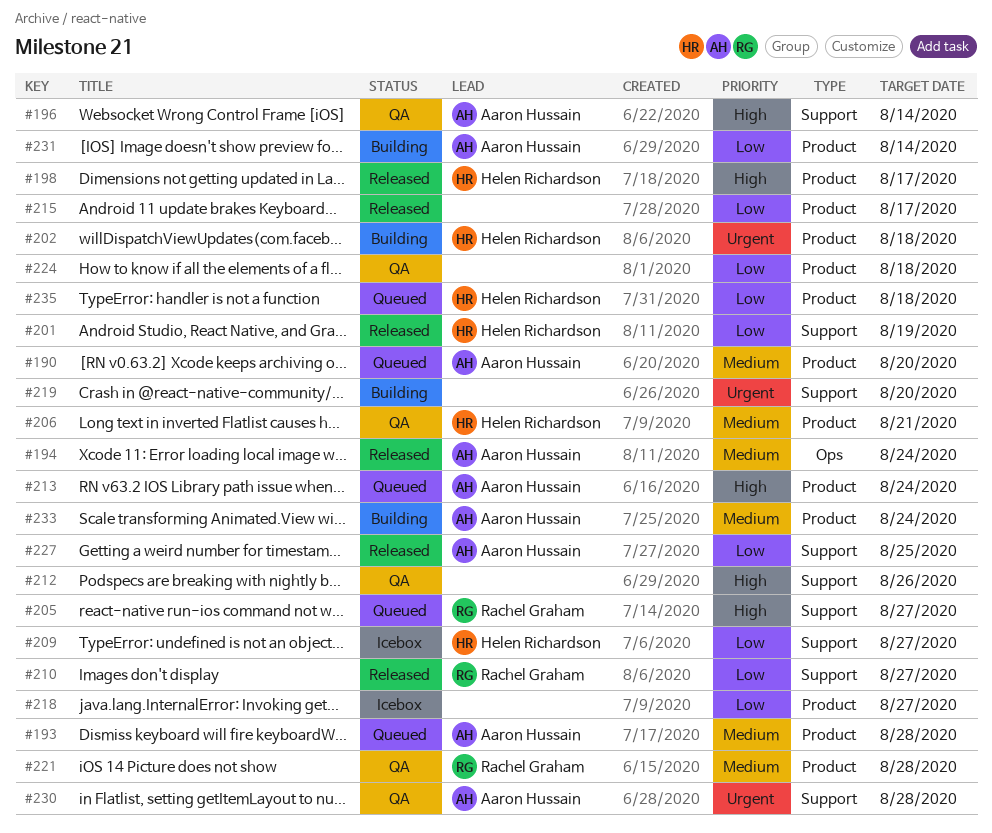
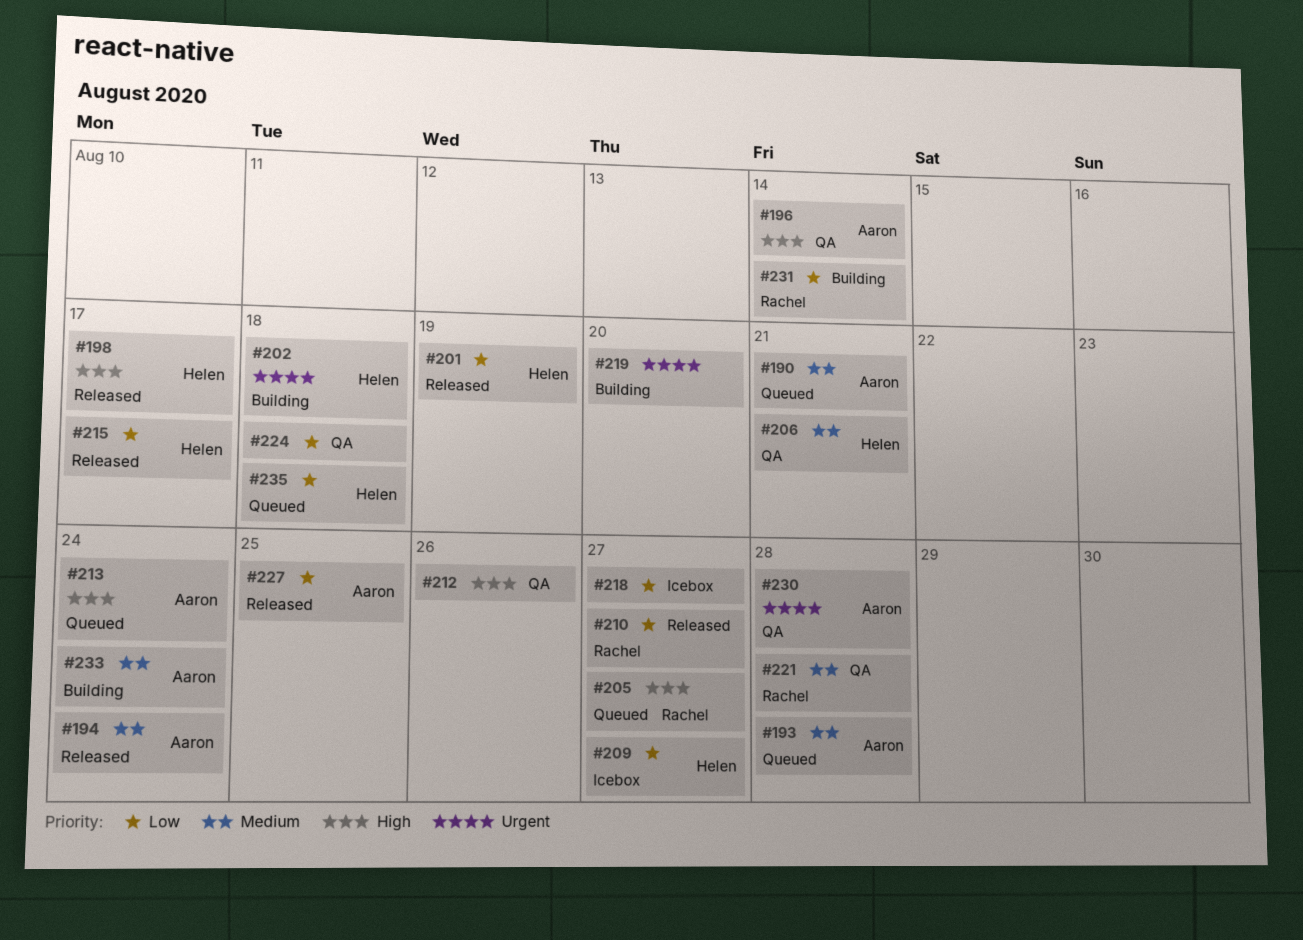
#190, due: Aug 20 -> Aug 21
#215, owner: none -> Helen Richardson
#231, owner: Aaron Hussain -> Rachel Graham

